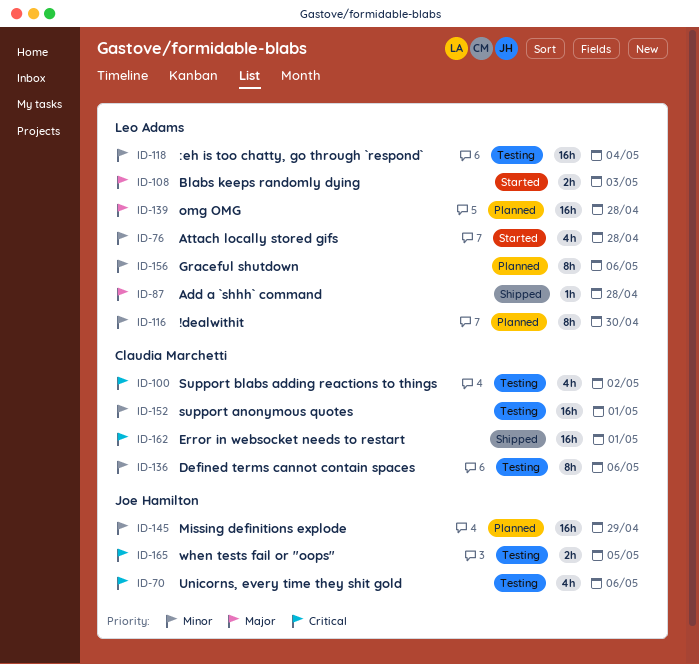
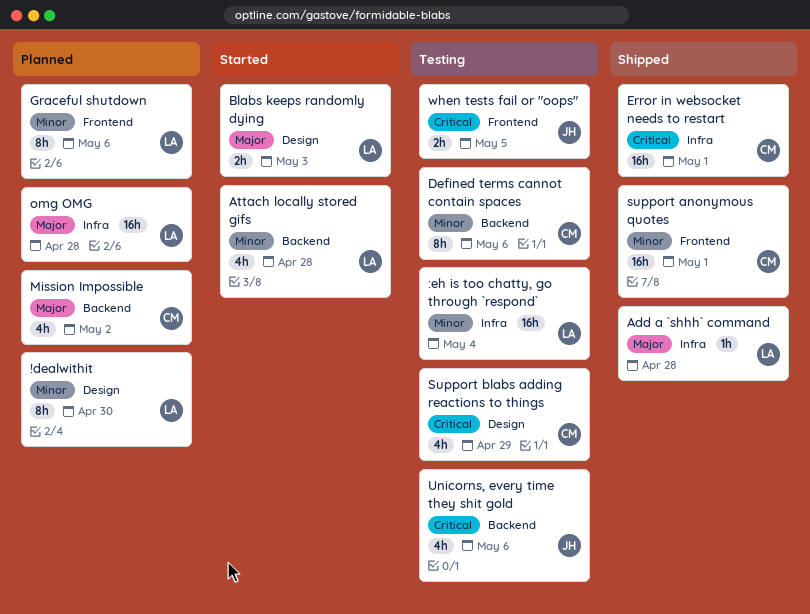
Missing definitions explode: present -> none
Mission Impossible: none -> present
support anonymous quotes, status: Testing -> Shipped
Support blabs adding reactions to things, due: May 2 -> Apr 29

